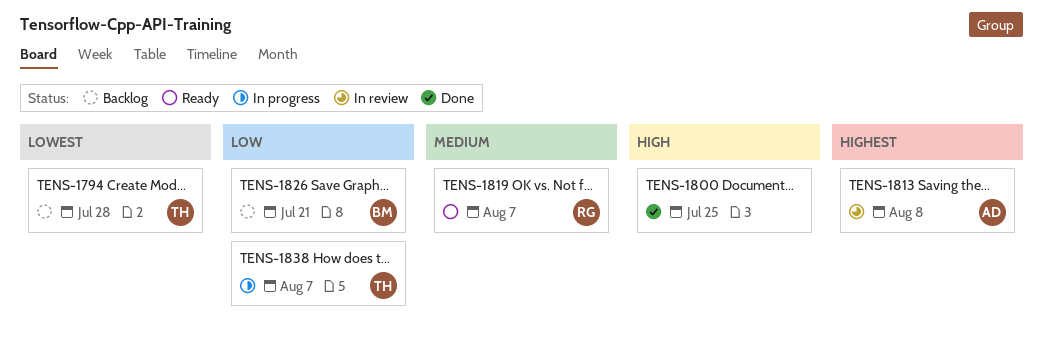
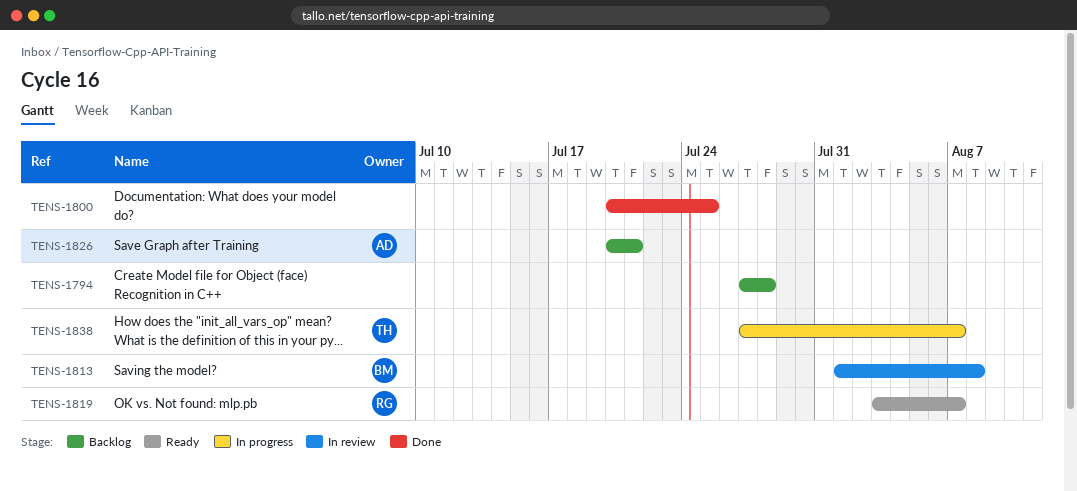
TENS-1794, owner: TH -> none
TENS-1813, owner: AD -> BM
TENS-1826, owner: BM -> AD

